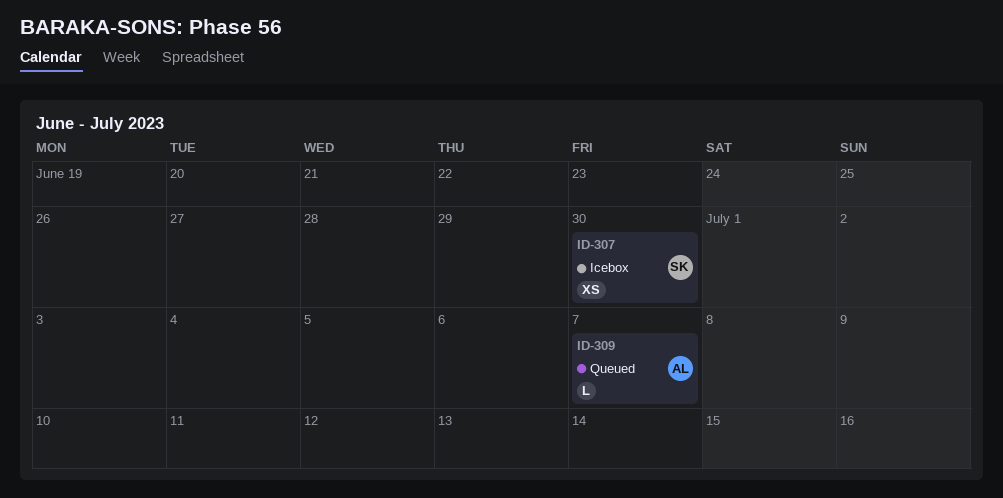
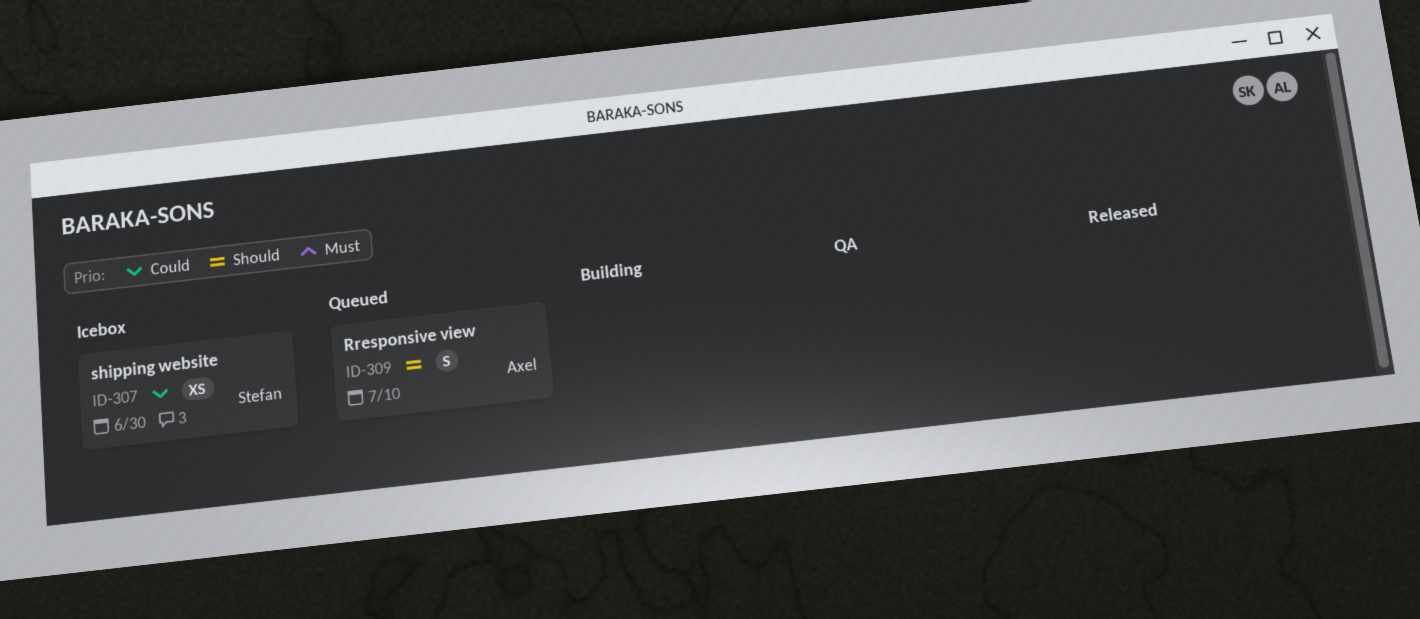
ID-309, estimate: L -> S
ID-309, due: Jul 7 -> Jul 10

